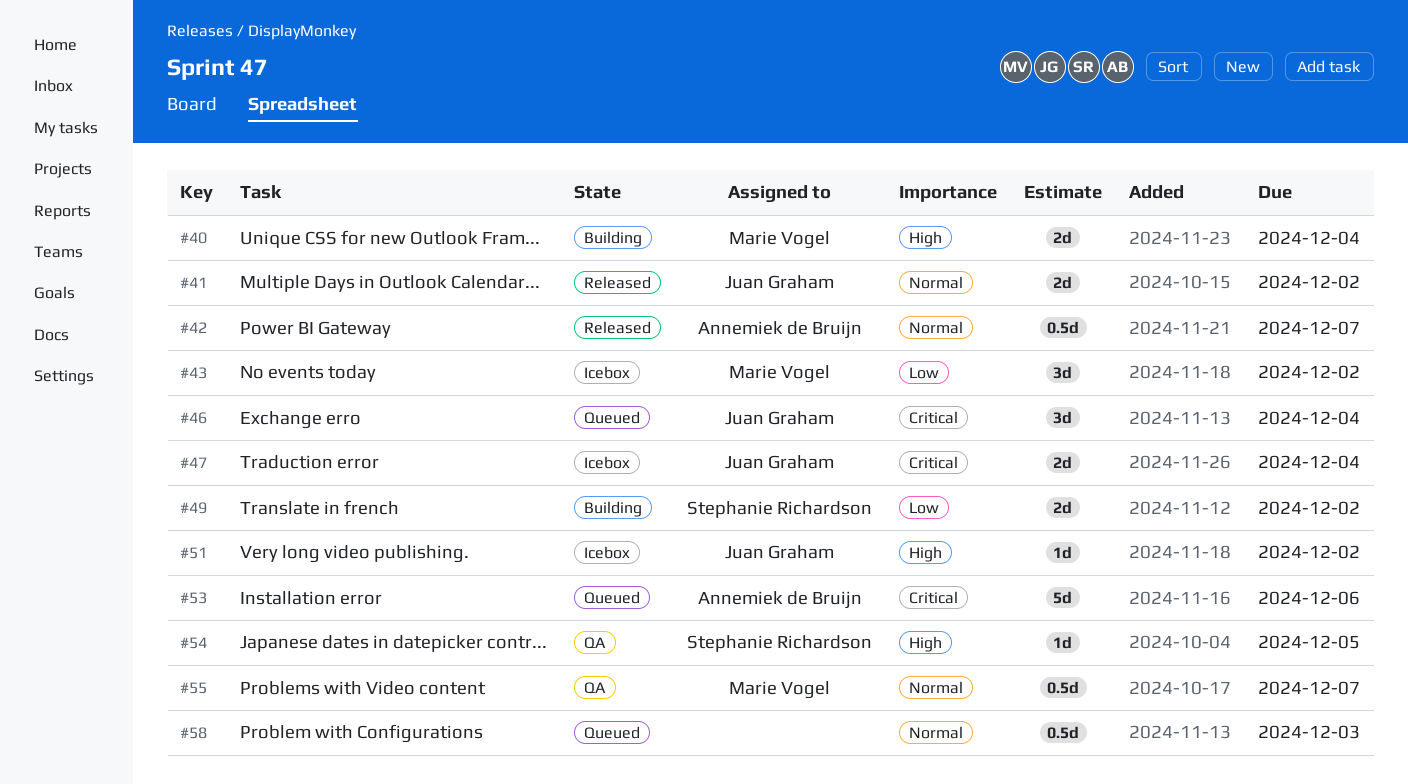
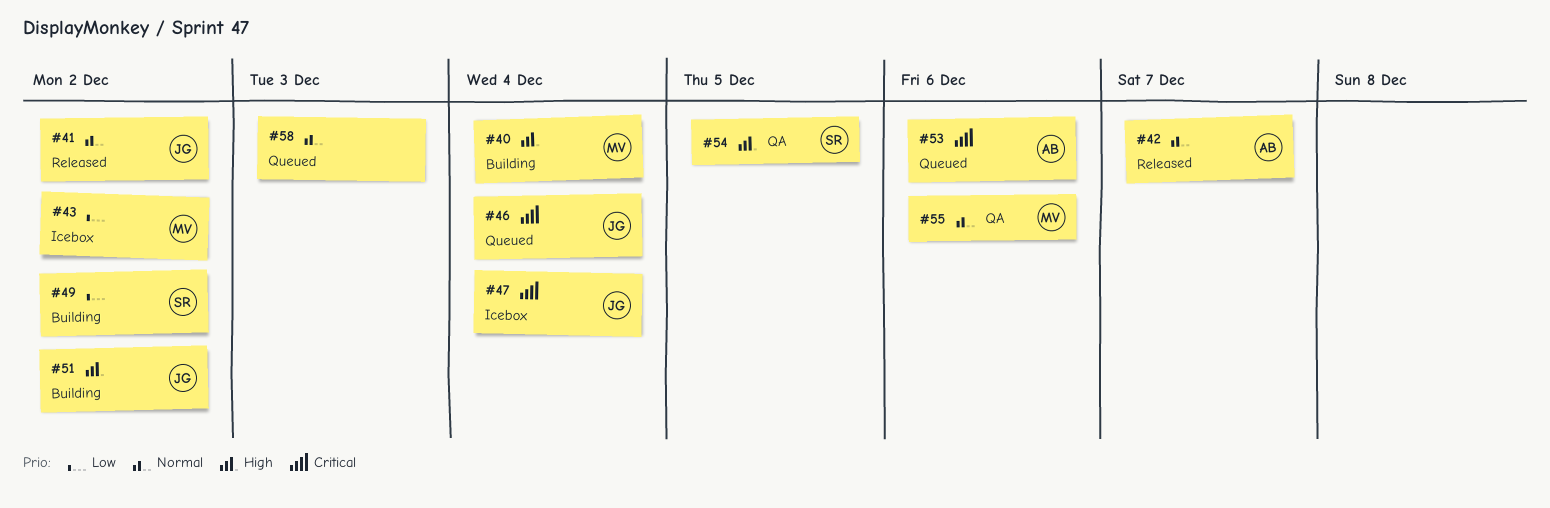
#51, status: Icebox -> Building
#55, due: Dec 7 -> Dec 6

